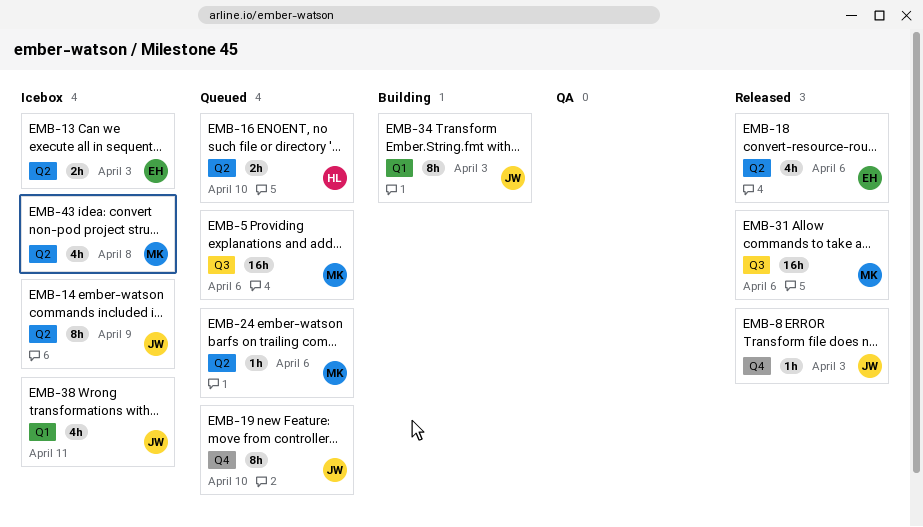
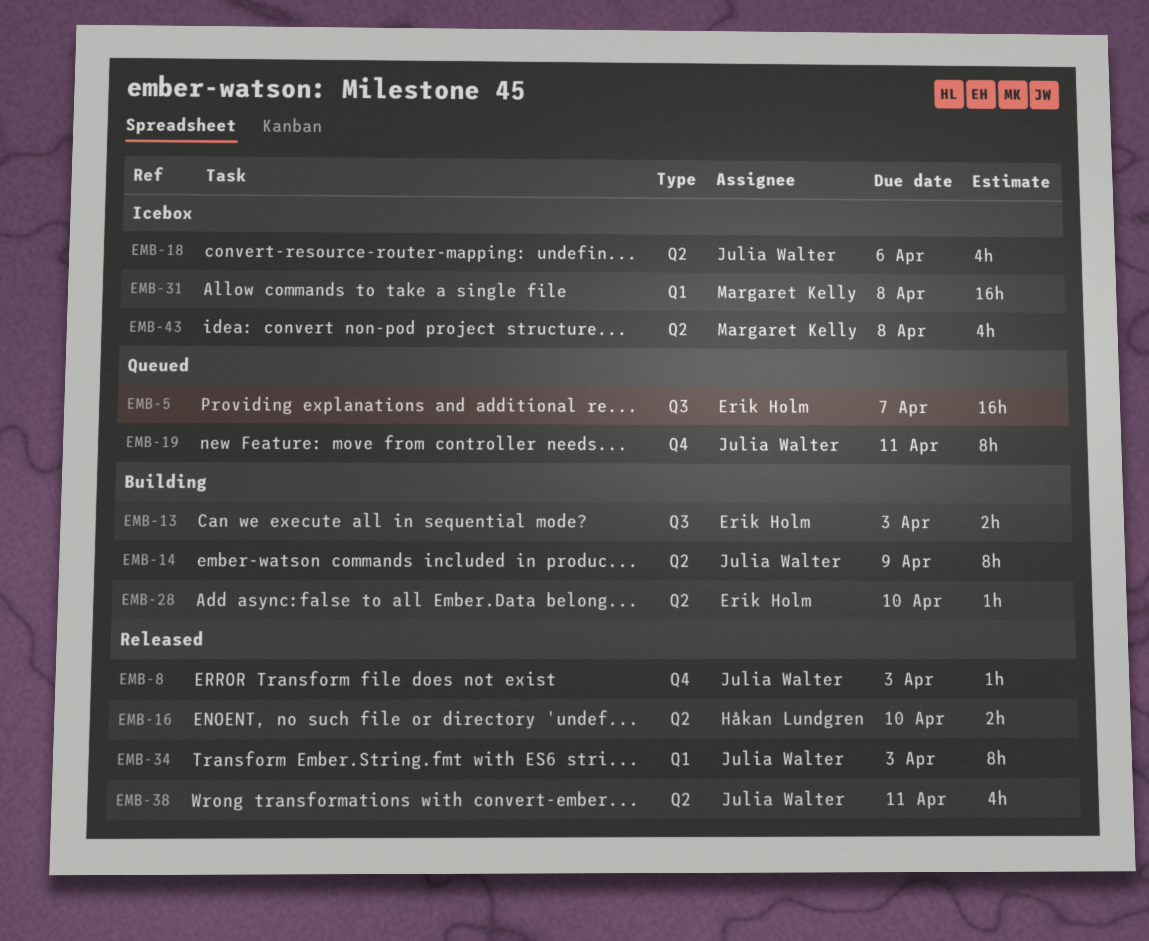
EMB-5, owner: Margaret Kelly -> Erik Holm
EMB-5, due: Apr 6 -> Apr 7
EMB-13, status: Icebox -> Building
EMB-13, label: Q2 -> Q3
EMB-14, status: Icebox -> Building
EMB-16, status: Queued -> Released
EMB-18, status: Released -> Icebox
EMB-18, owner: Erik Holm -> Julia Walter
EMB-19, due: Apr 10 -> Apr 11
EMB-24: present -> none
EMB-28: none -> present
EMB-31, status: Released -> Icebox
EMB-31, label: Q3 -> Q1
EMB-31, due: Apr 6 -> Apr 8
EMB-34, status: Building -> Released
EMB-38, status: Icebox -> Released
EMB-38, label: Q1 -> Q2

